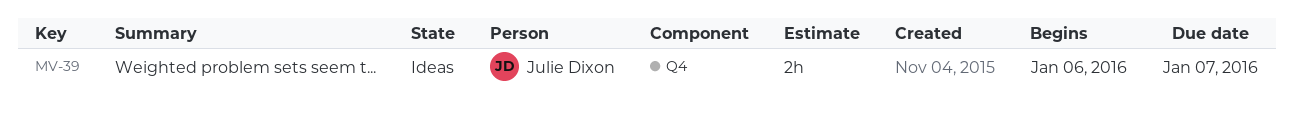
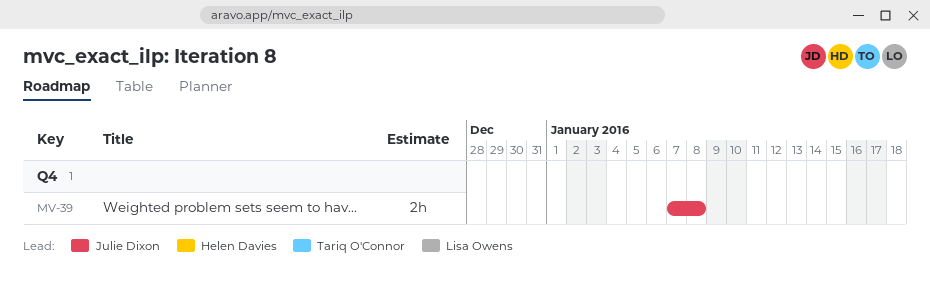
MV-39, start: Jan 6 -> Jan 7
MV-39, due: Jan 7 -> Jan 8

